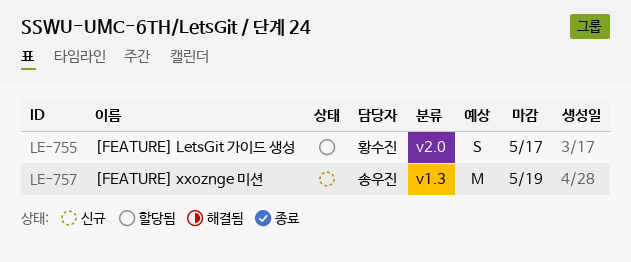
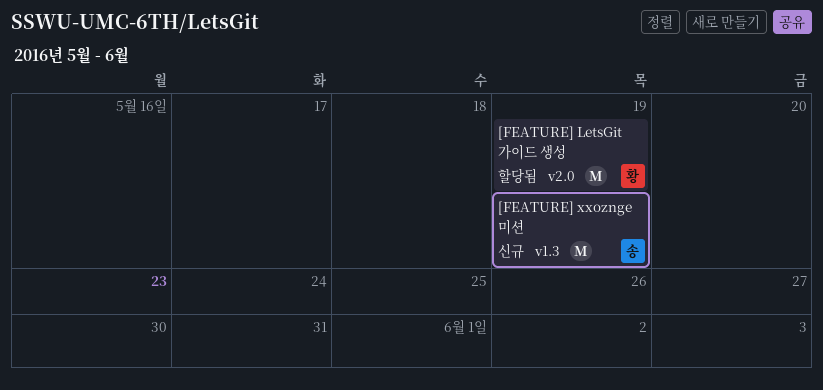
[FEATURE] LetsGit 가이드 생성, estimate: S -> M
[FEATURE] LetsGit 가이드 생성, due: May 17 -> May 19

